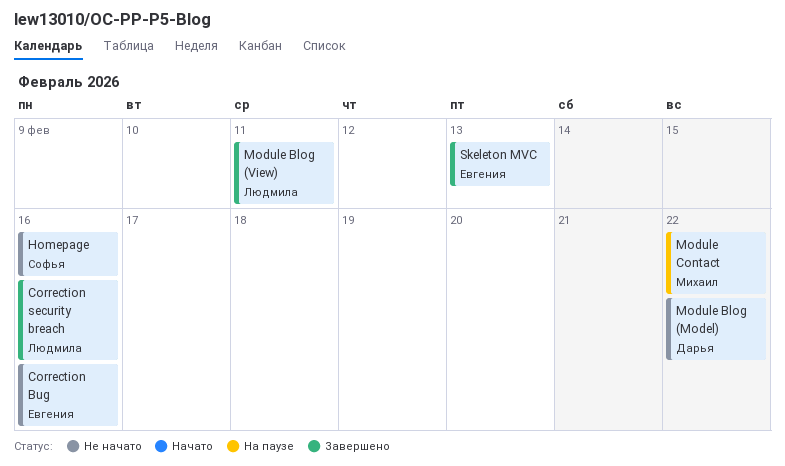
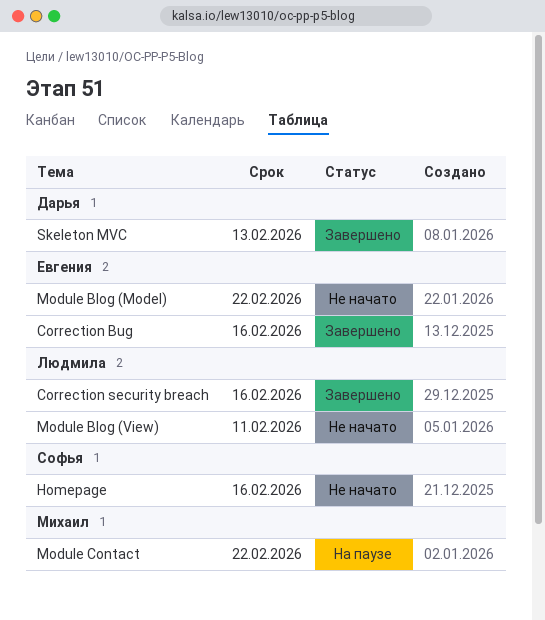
Correction Bug, status: Не начато -> Завершено
Module Blog (Model), owner: Дарья -> Евгения
Module Blog (View), status: Завершено -> Не начато
Skeleton MVC, owner: Евгения -> Дарья

